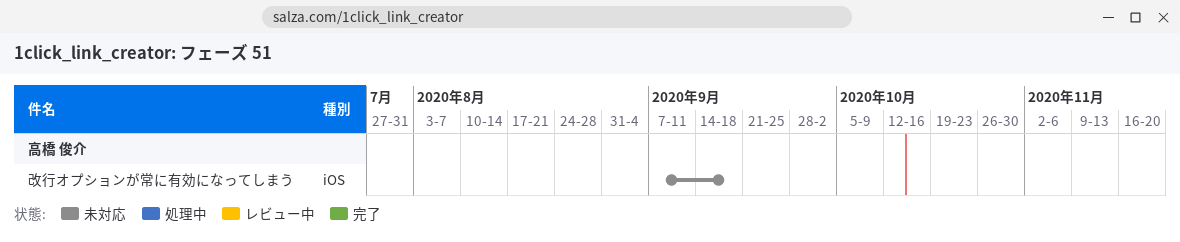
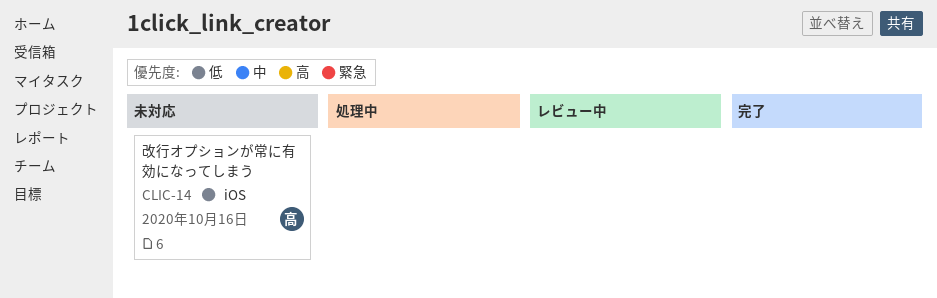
改行オプションが常に有効になってしまう, due: Sep 18 -> Oct 16

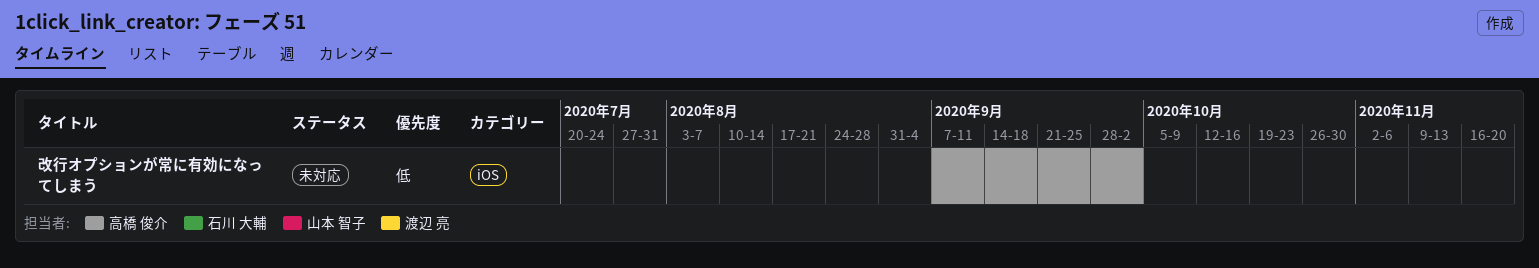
改行オプションが常に有効になってしまう, due: Oct 16 -> Oct 2

